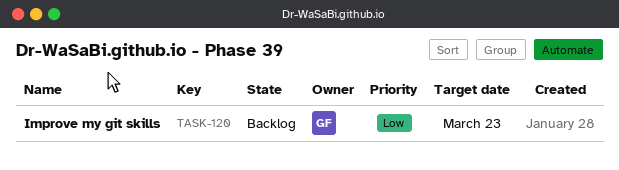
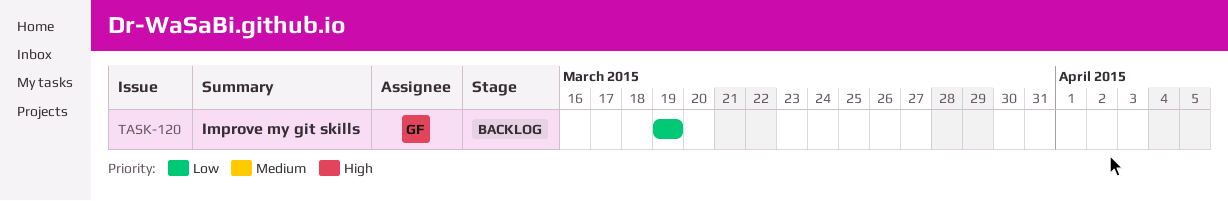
TASK-120, due: Mar 23 -> Mar 19

